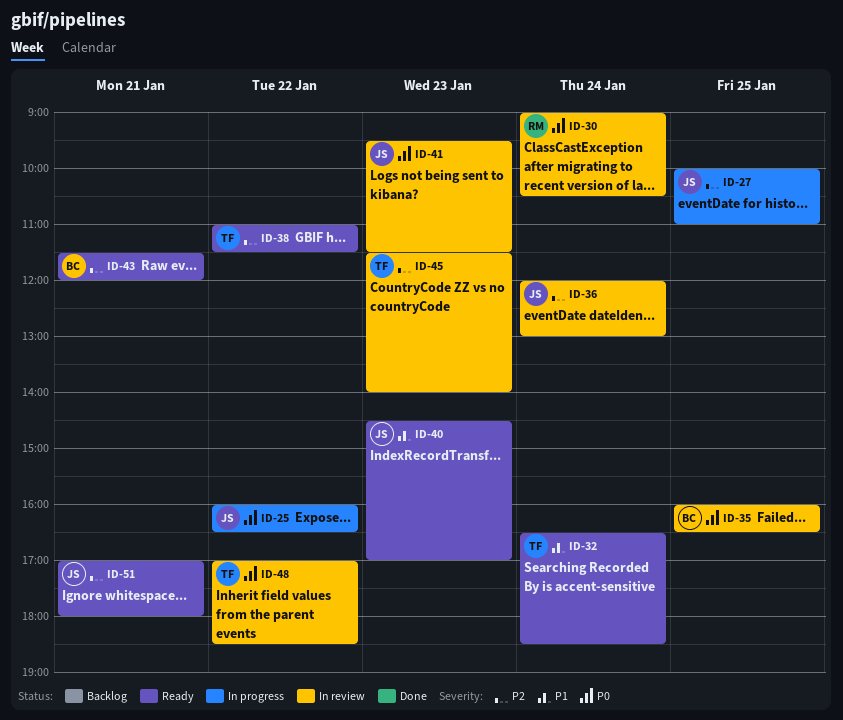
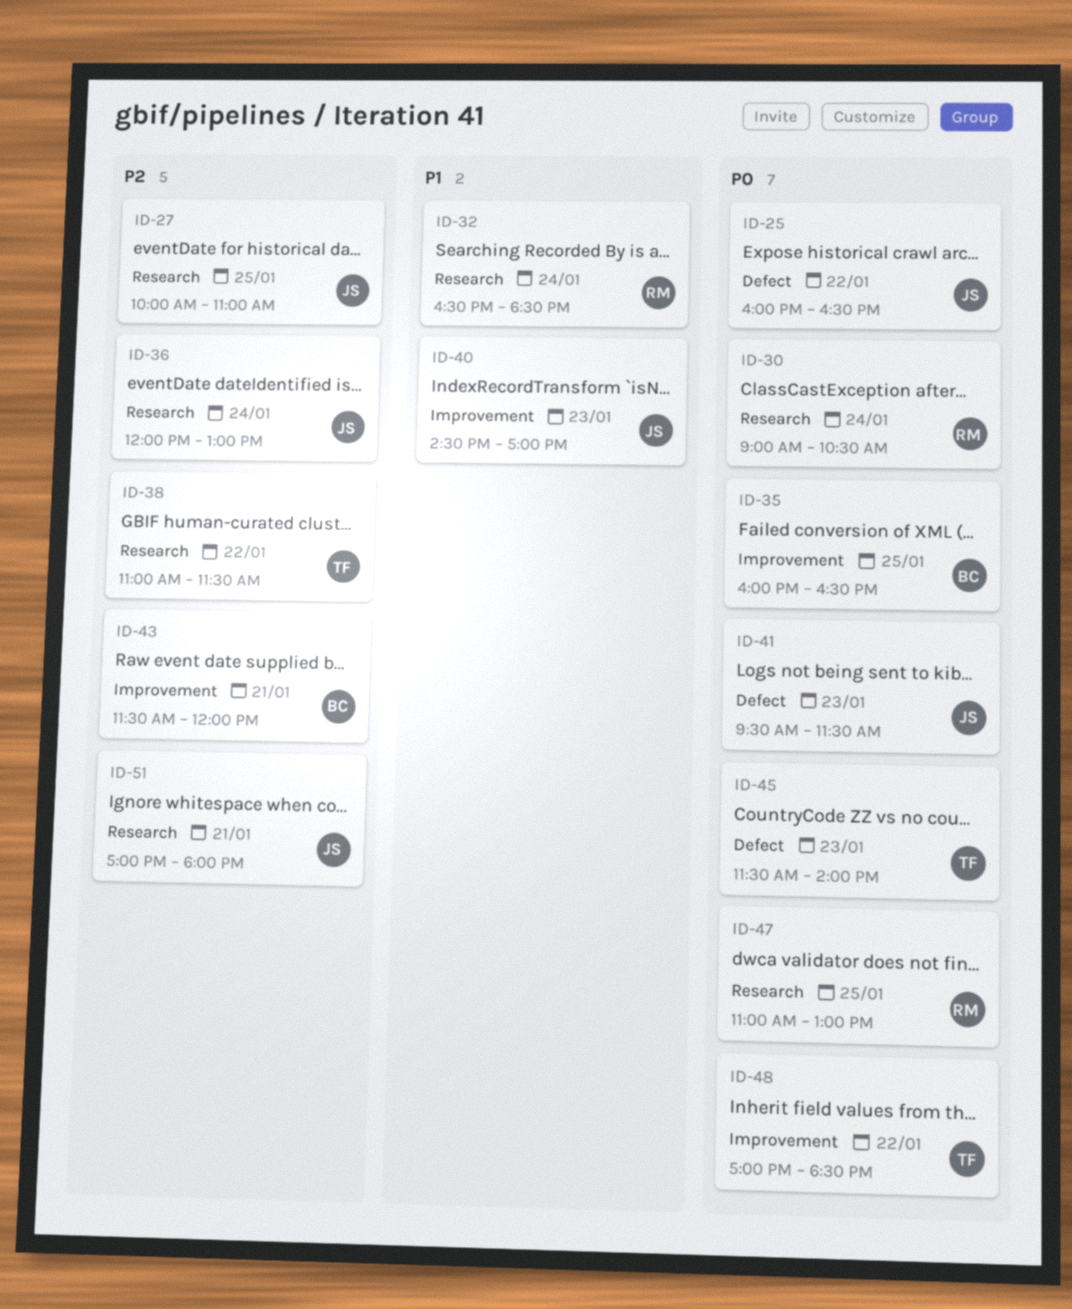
ID-32, owner: TF -> RM
ID-45, priority: P2 -> P0
ID-47: none -> present

